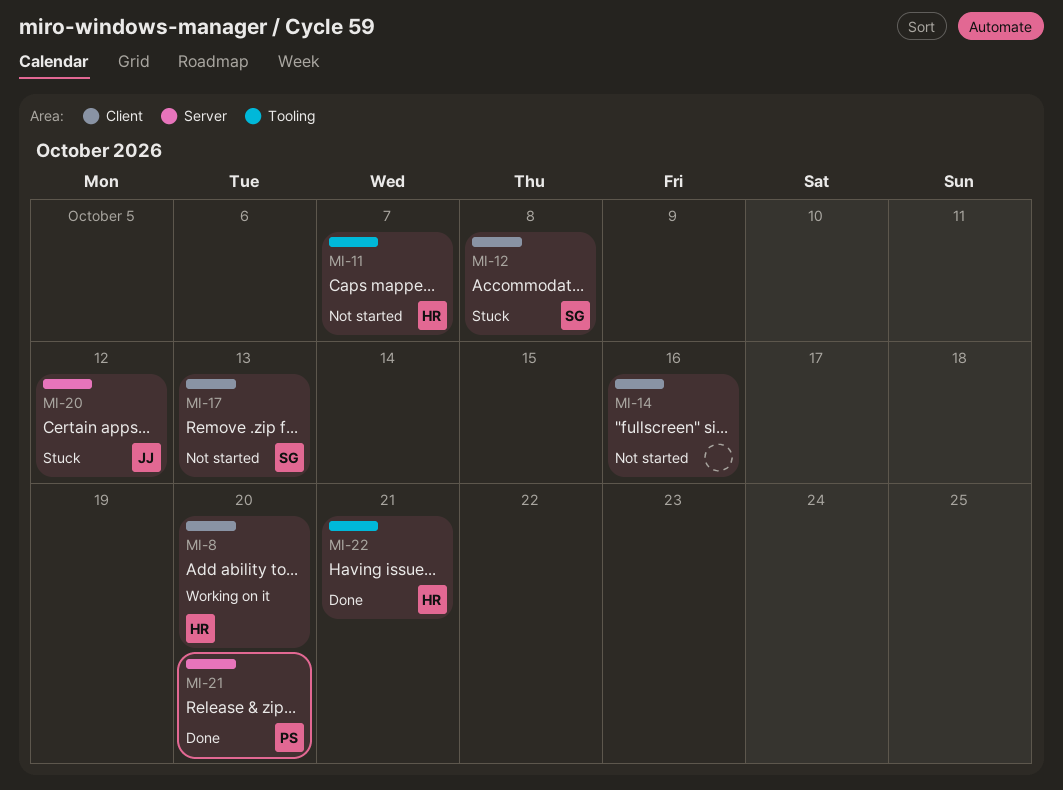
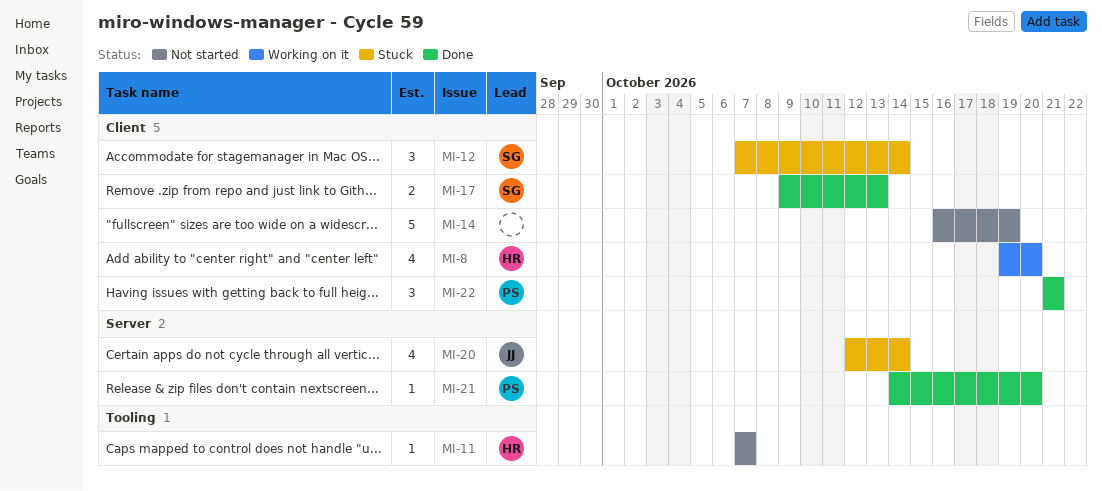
MI-12, due: Oct 8 -> Oct 14
MI-14, due: Oct 16 -> Oct 19
MI-17, status: Not started -> Done
MI-20, due: Oct 12 -> Oct 14
MI-22, owner: HR -> PS
MI-22, label: Tooling -> Client

